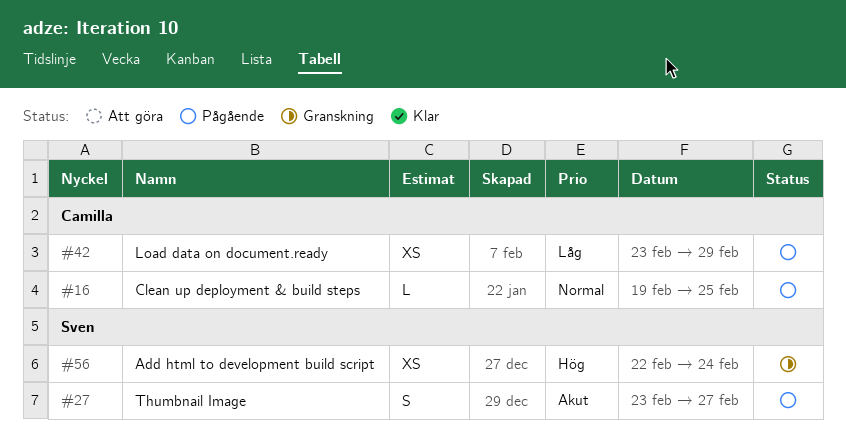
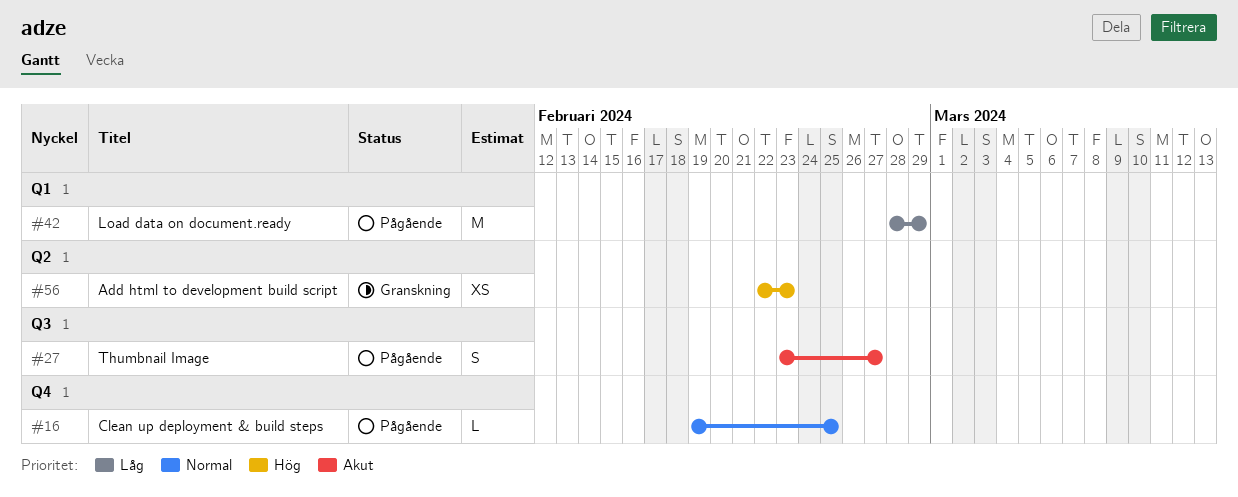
#42, estimate: XS -> M
#42, start: Feb 23 -> Feb 28
#56, due: Feb 24 -> Feb 23

